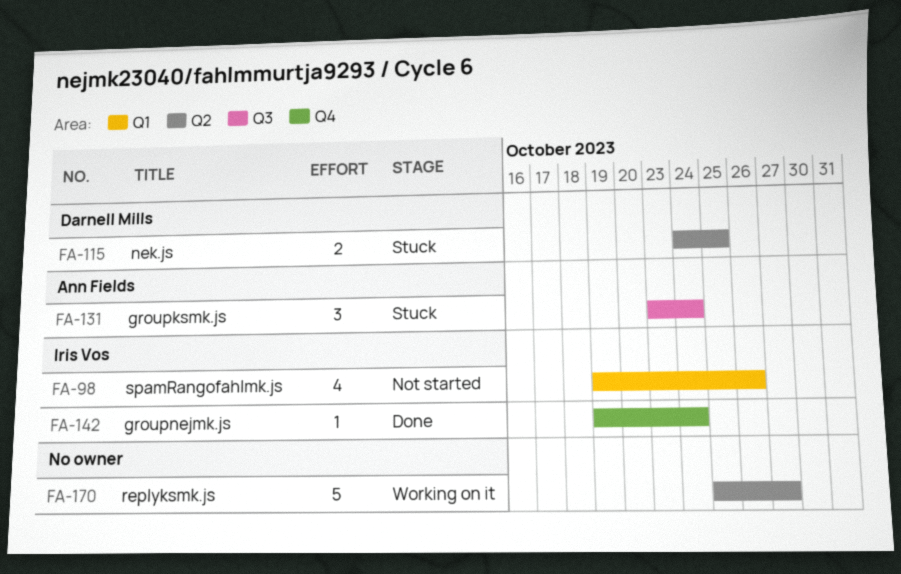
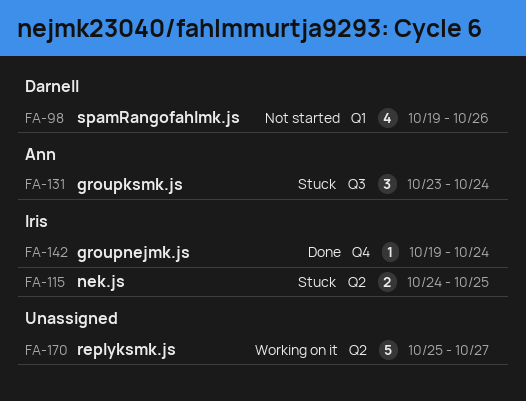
FA-98, owner: Iris Vos -> Darnell Mills
FA-115, owner: Darnell Mills -> Iris Vos

